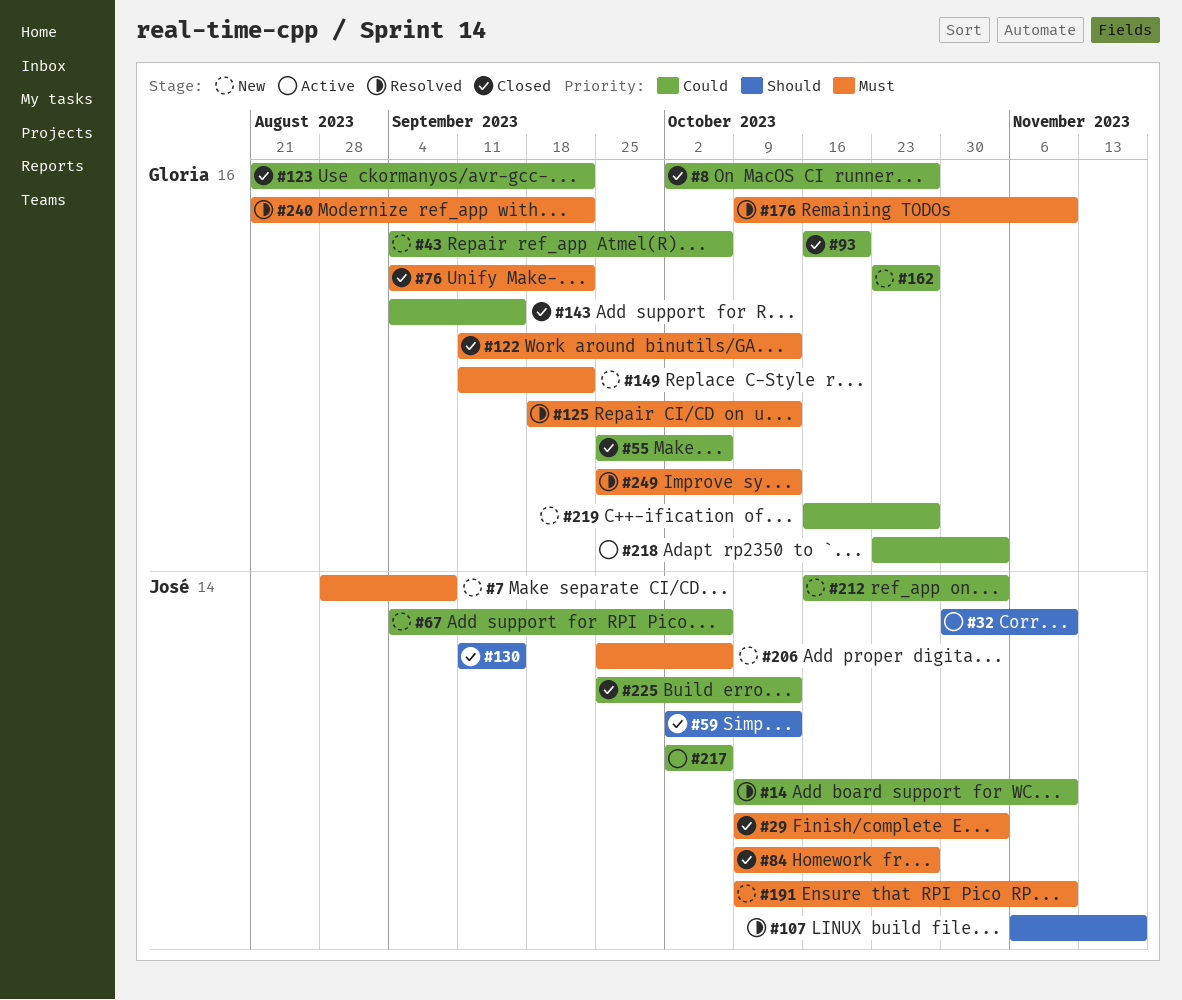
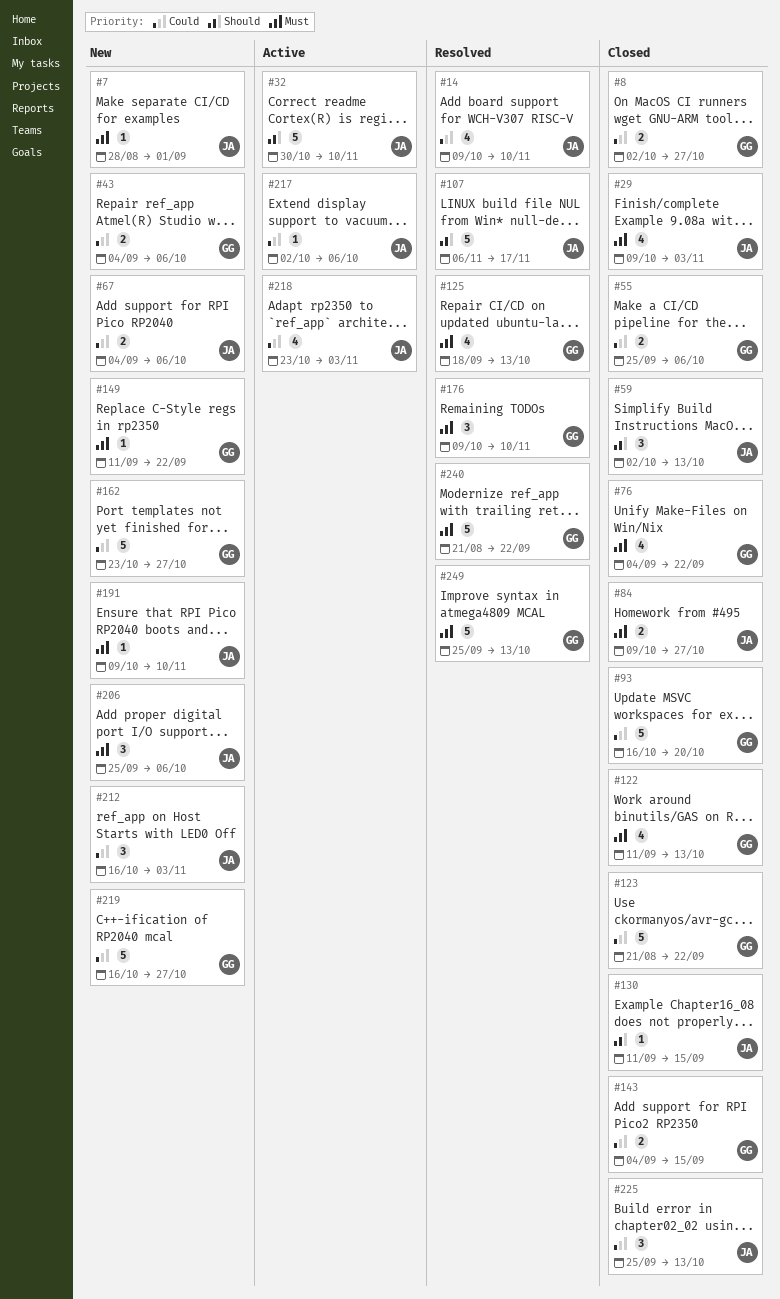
#7, due: Sep 8 -> Sep 1
#218, owner: Gloria -> José

